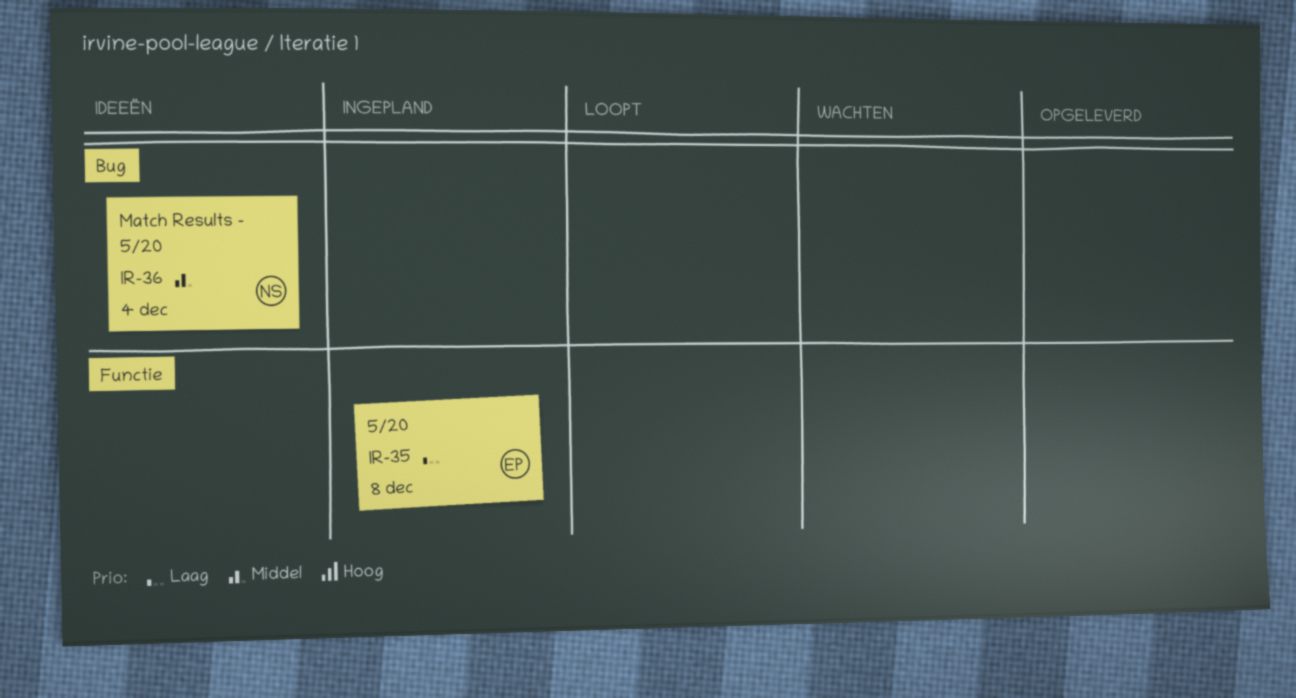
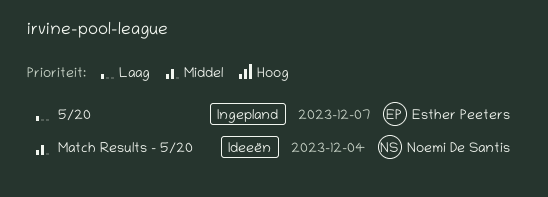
5/20, due: Dec 8 -> Dec 7

